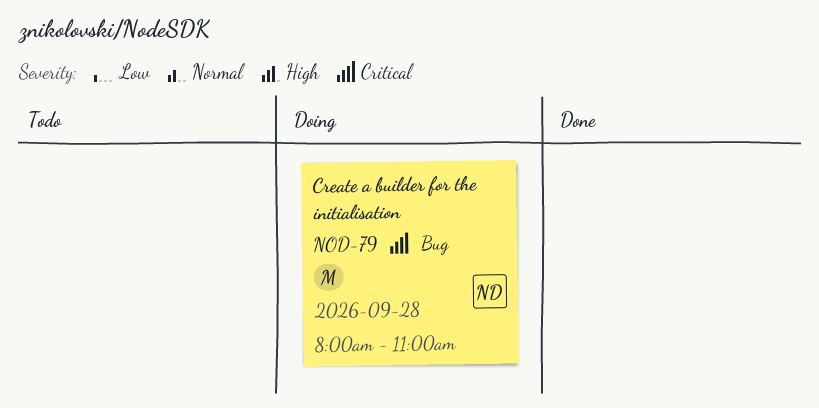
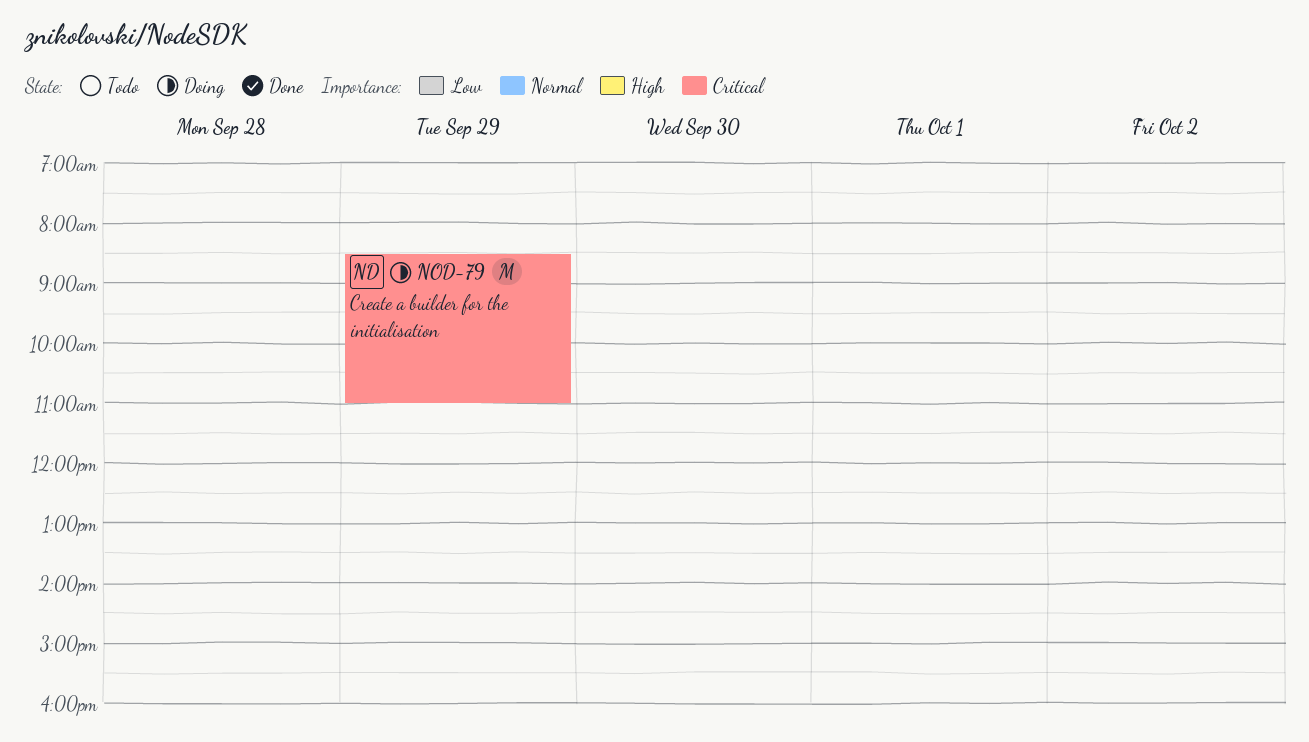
NOD-79, day: Sep 28 -> Sep 29
NOD-79, begins: 08:00 -> 08:30

